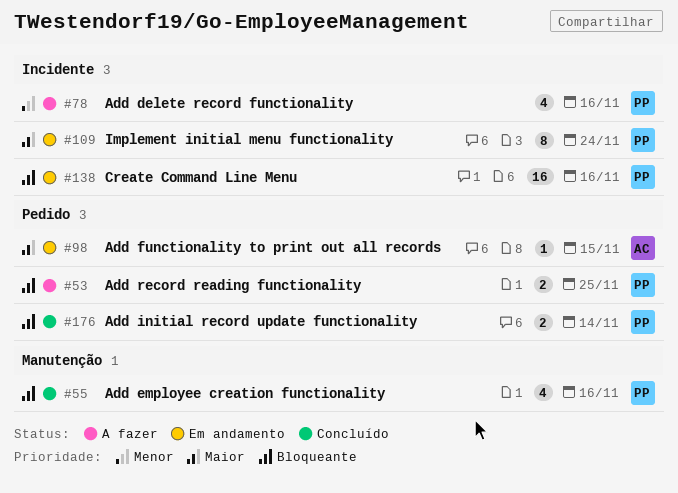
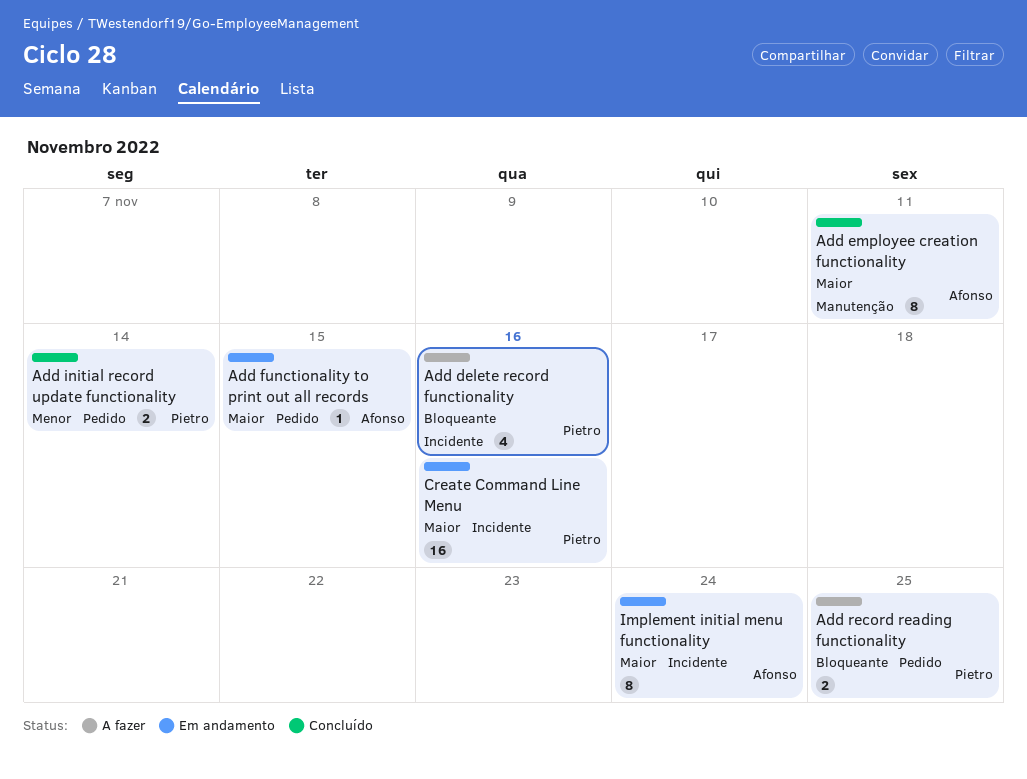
Add delete record functionality, priority: Menor -> Bloqueante
Add employee creation functionality, owner: Pietro -> Afonso
Add employee creation functionality, priority: Bloqueante -> Maior
Add employee creation functionality, estimate: 4 -> 8
Add employee creation functionality, due: Nov 16 -> Nov 11
Add initial record update functionality, priority: Bloqueante -> Menor
Create Command Line Menu, priority: Bloqueante -> Maior
Implement initial menu functionality, owner: Pietro -> Afonso

